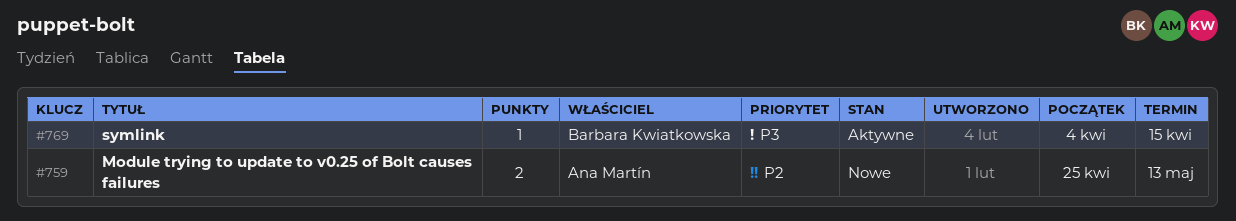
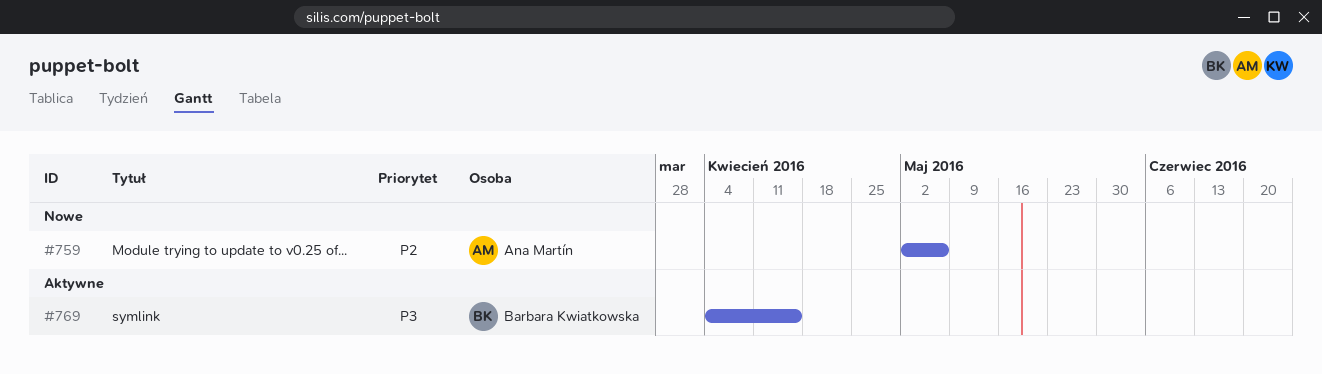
#759, start: Apr 25 -> May 2
#759, due: May 13 -> May 6

